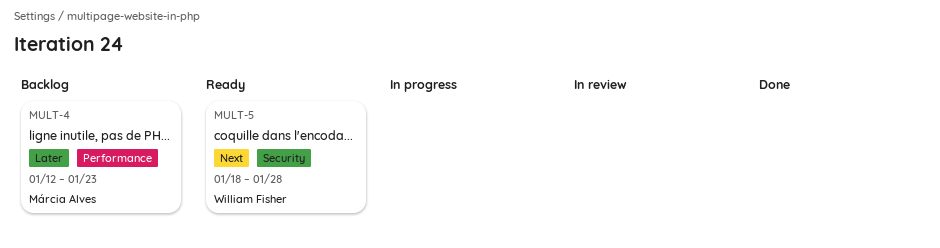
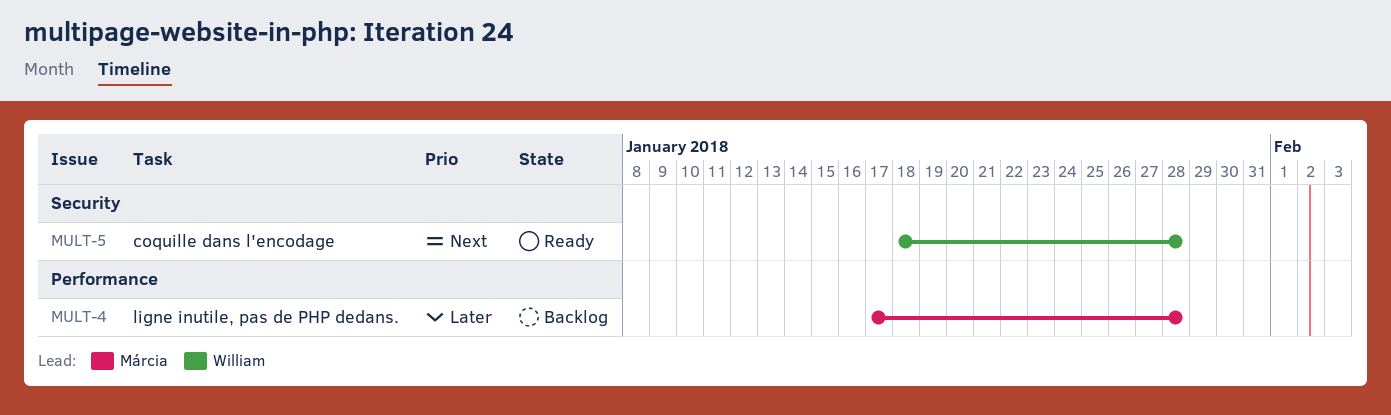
MULT-4, start: Jan 12 -> Jan 17
MULT-4, due: Jan 23 -> Jan 28

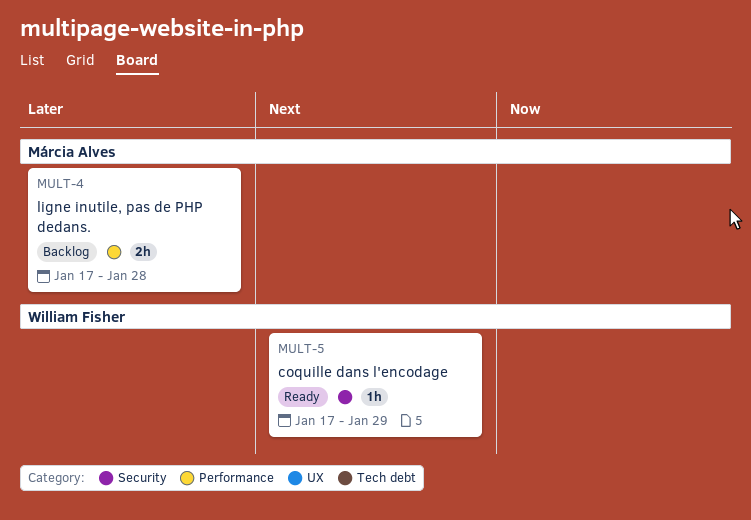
MULT-5, start: Jan 18 -> Jan 17
MULT-5, due: Jan 28 -> Jan 29

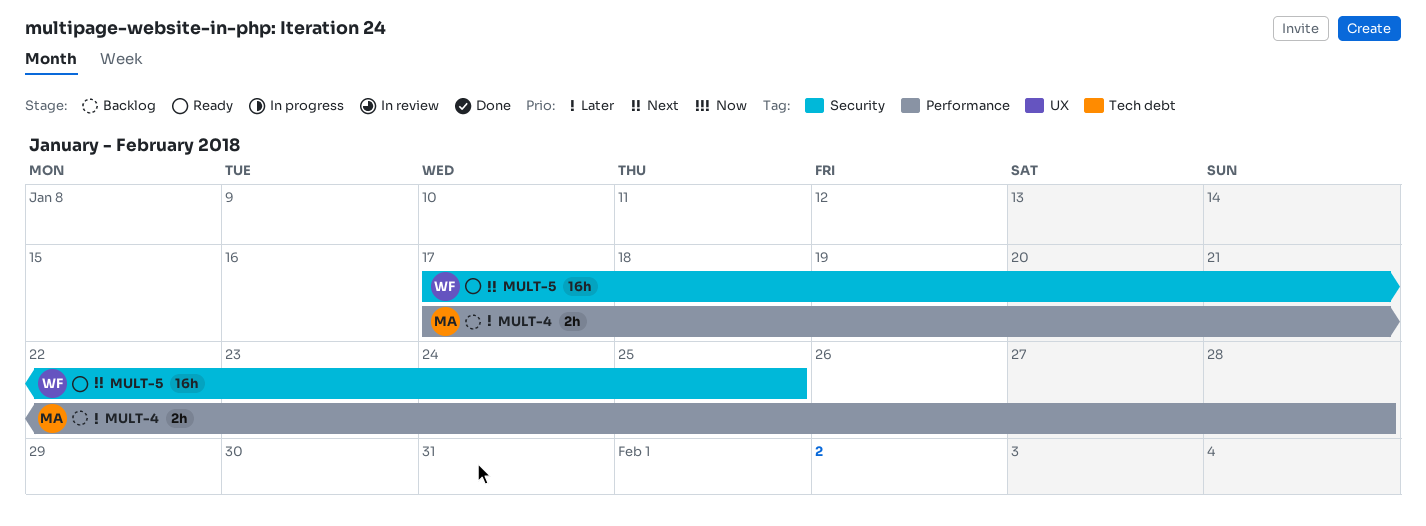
MULT-5, estimate: 1h -> 16h
MULT-5, due: Jan 29 -> Jan 25

